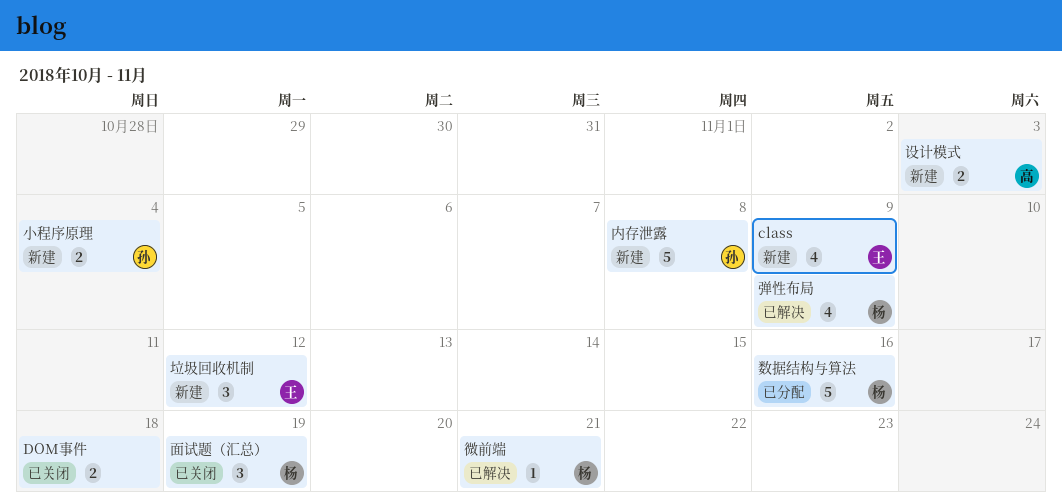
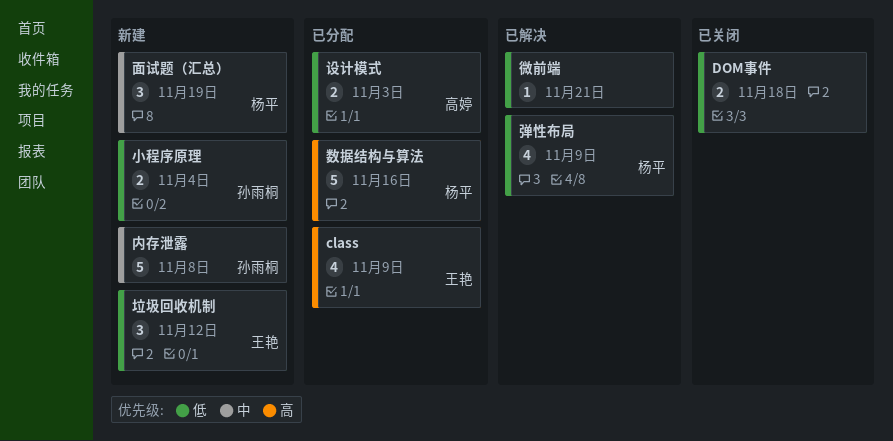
class, status: 新建 -> 已分配
微前端, owner: 杨平 -> none
设计模式, status: 新建 -> 已分配
面试题（汇总）, status: 已关闭 -> 新建

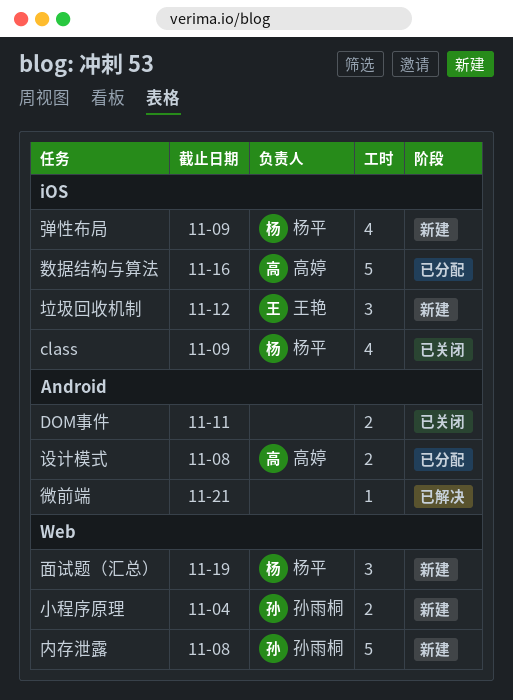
class, status: 已分配 -> 已关闭
class, owner: 王艳 -> 杨平
DOM事件, due: Nov 18 -> Nov 11
弹性布局, status: 已解决 -> 新建
数据结构与算法, owner: 杨平 -> 高婷
设计模式, due: Nov 3 -> Nov 8

